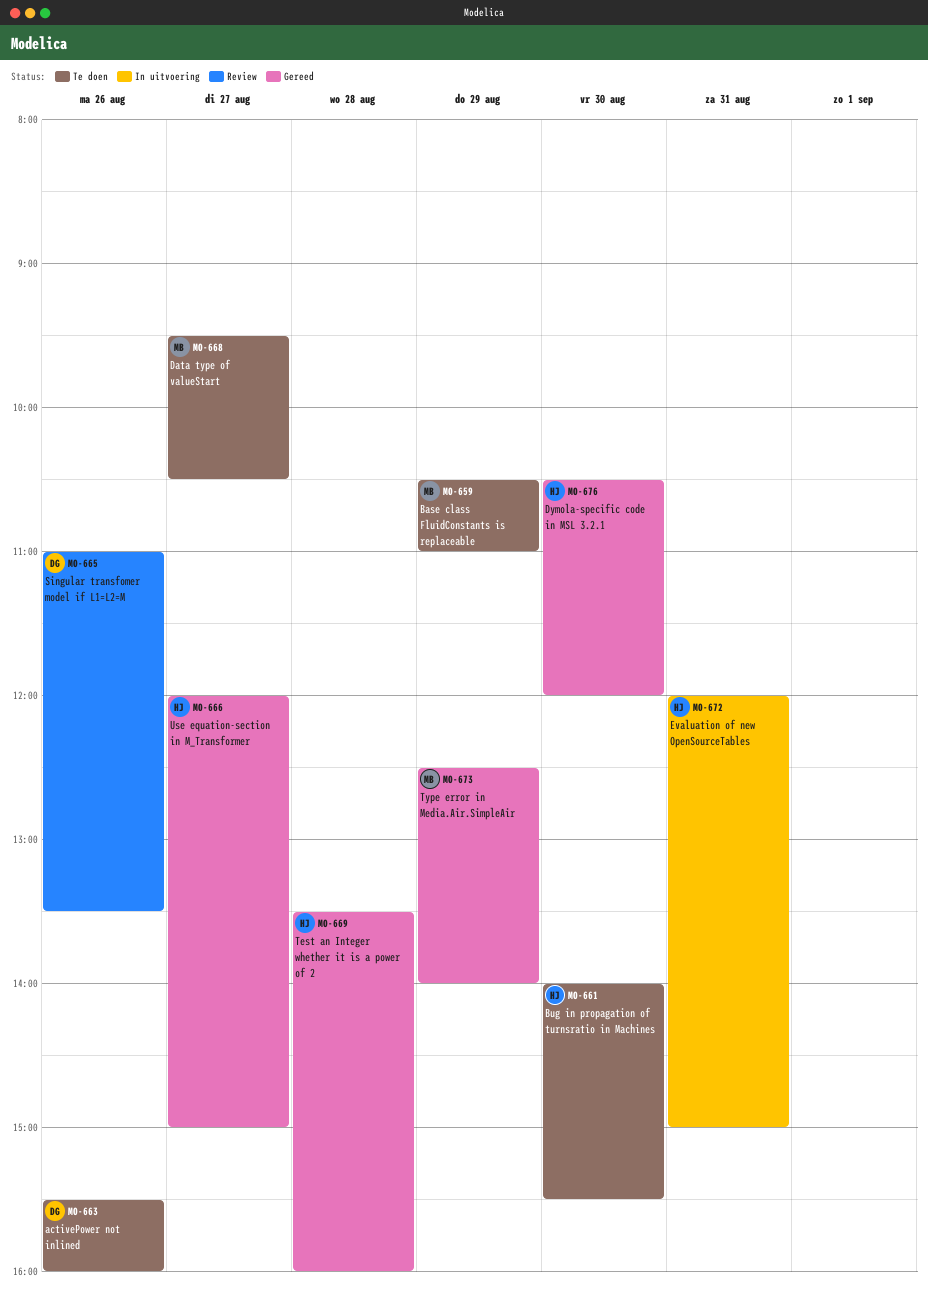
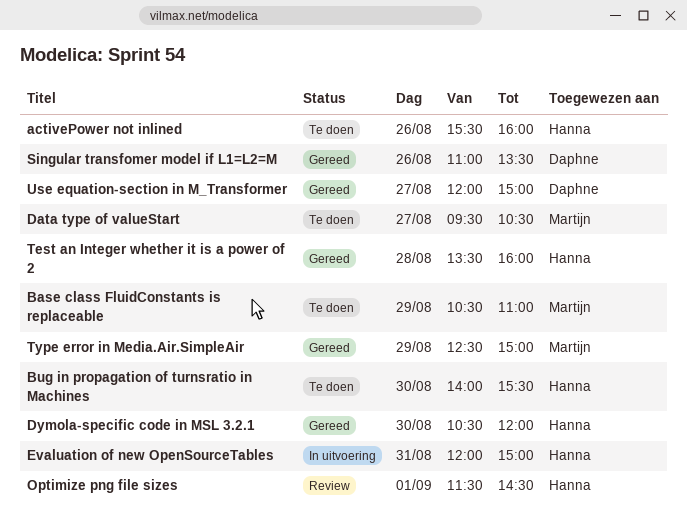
activePower not inlined, owner: Daphne -> Hanna
Optimize png file sizes: none -> present
Singular transfomer model if L1=L2=M, status: Review -> Gereed
Type error in Media.Air.SimpleAir, ends: 14:00 -> 15:00
Use equation-section in M_Transformer, owner: Hanna -> Daphne

